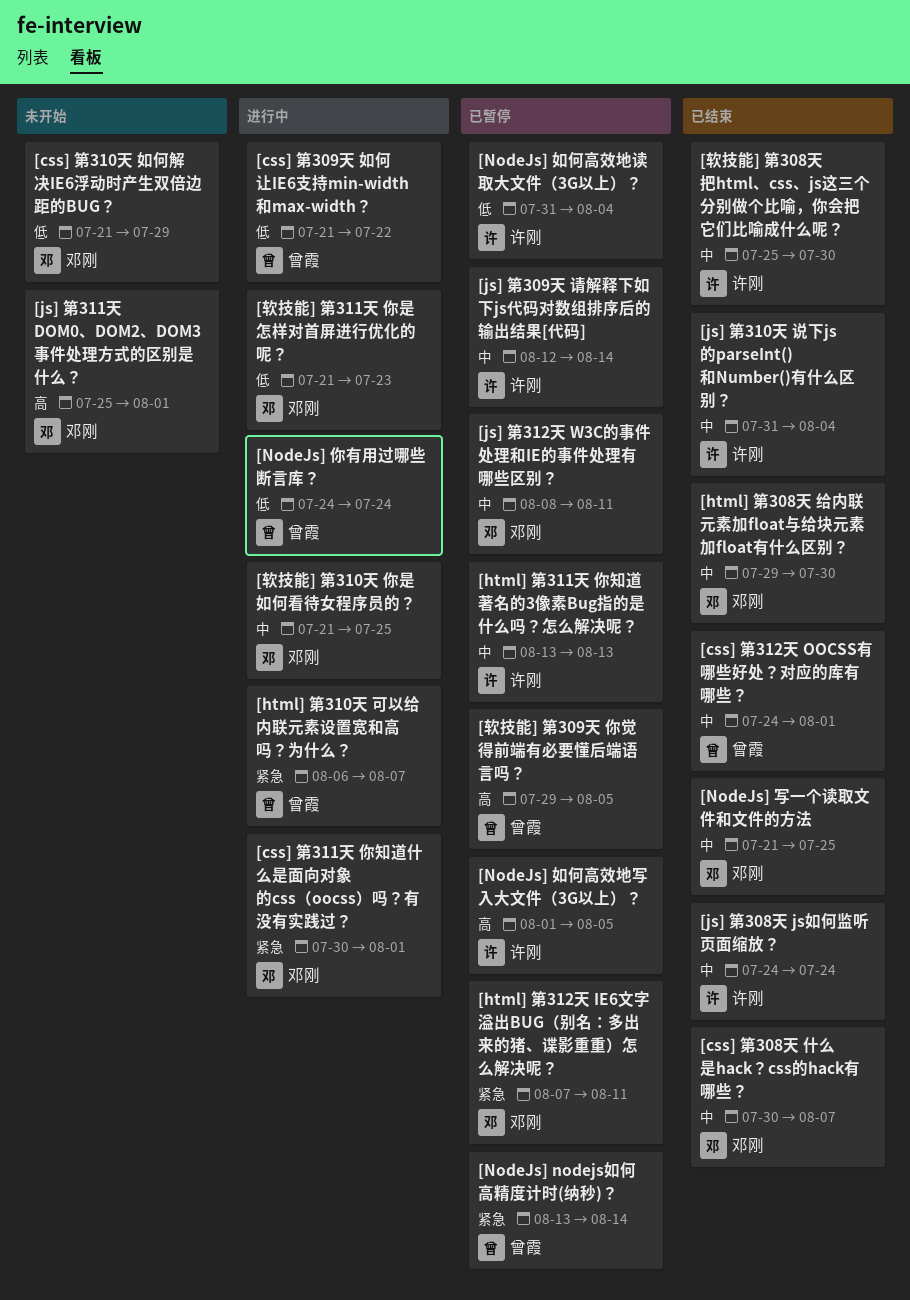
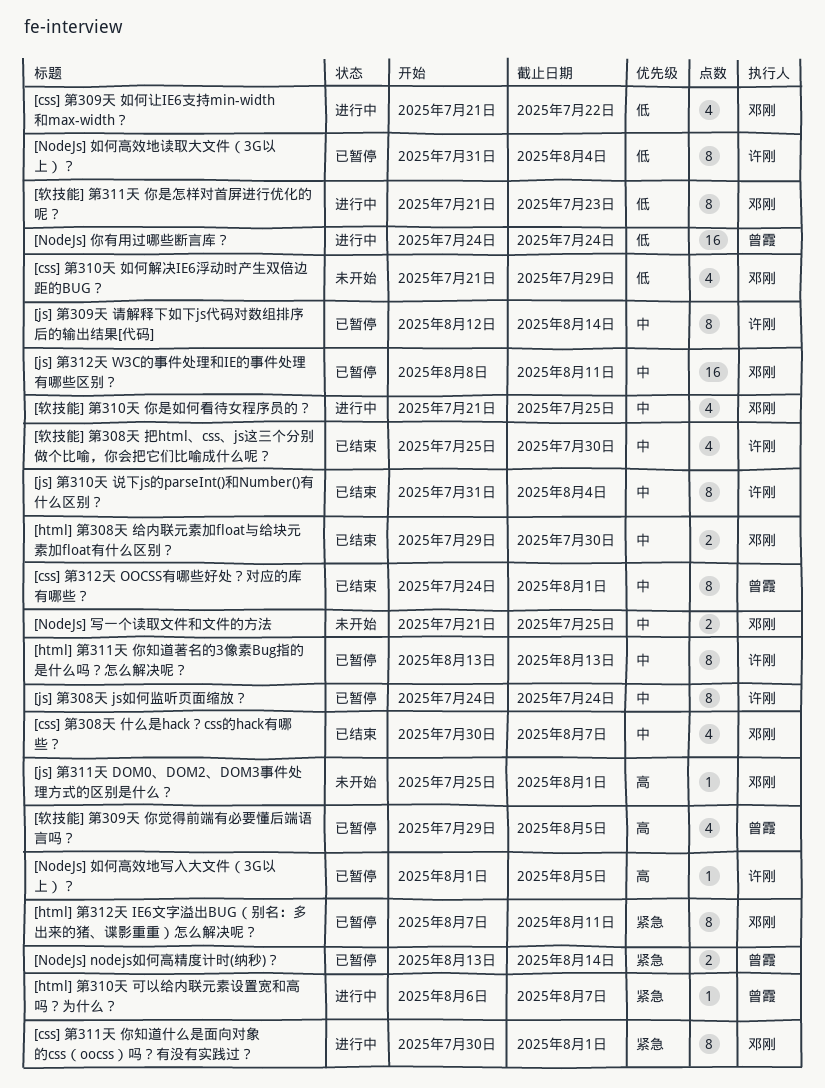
[css] 第309天 如何让IE6支持min-width和max-width？, owner: 曾霞 -> 邓刚
[js] 第308天 js如何监听页面缩放？, status: 已结束 -> 已暂停
[NodeJs] 写一个读取文件和文件的方法, status: 已结束 -> 未开始

